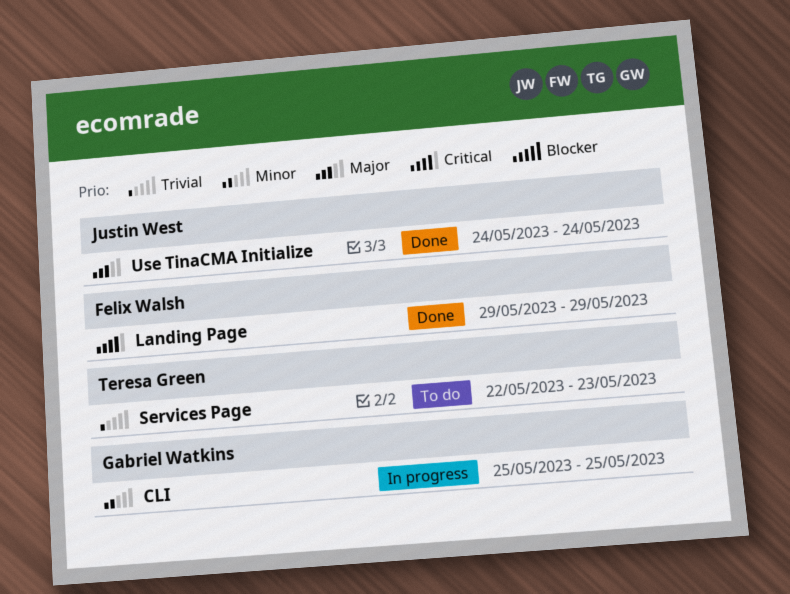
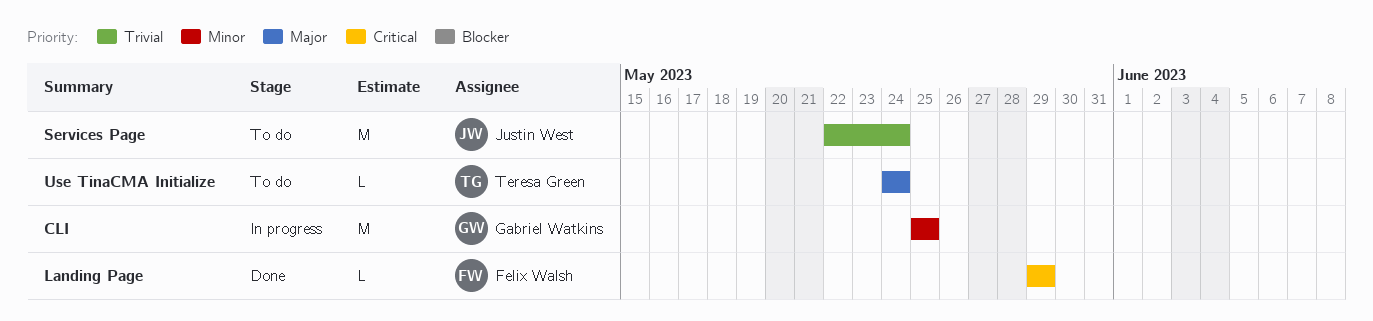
Services Page, owner: Teresa Green -> Justin West
Services Page, due: May 23 -> May 24
Use TinaCMA Initialize, status: Done -> To do
Use TinaCMA Initialize, owner: Justin West -> Teresa Green

